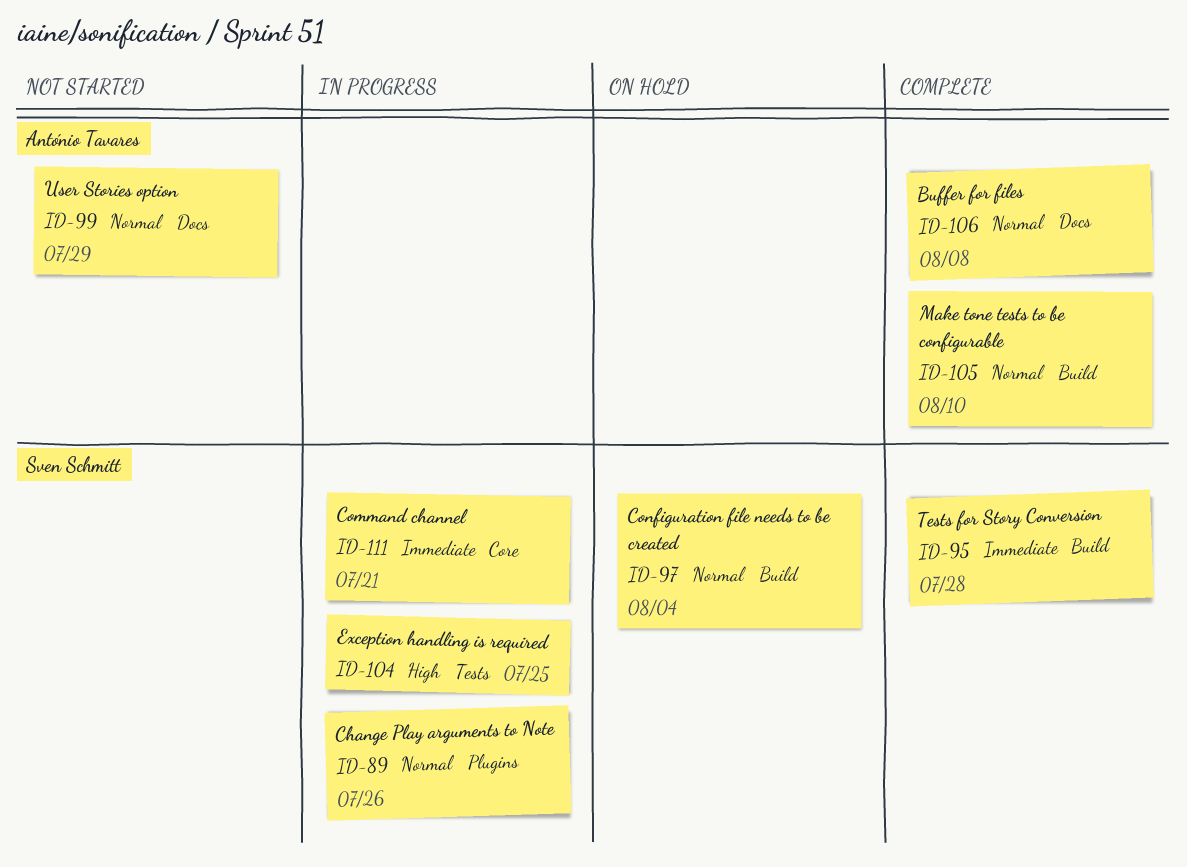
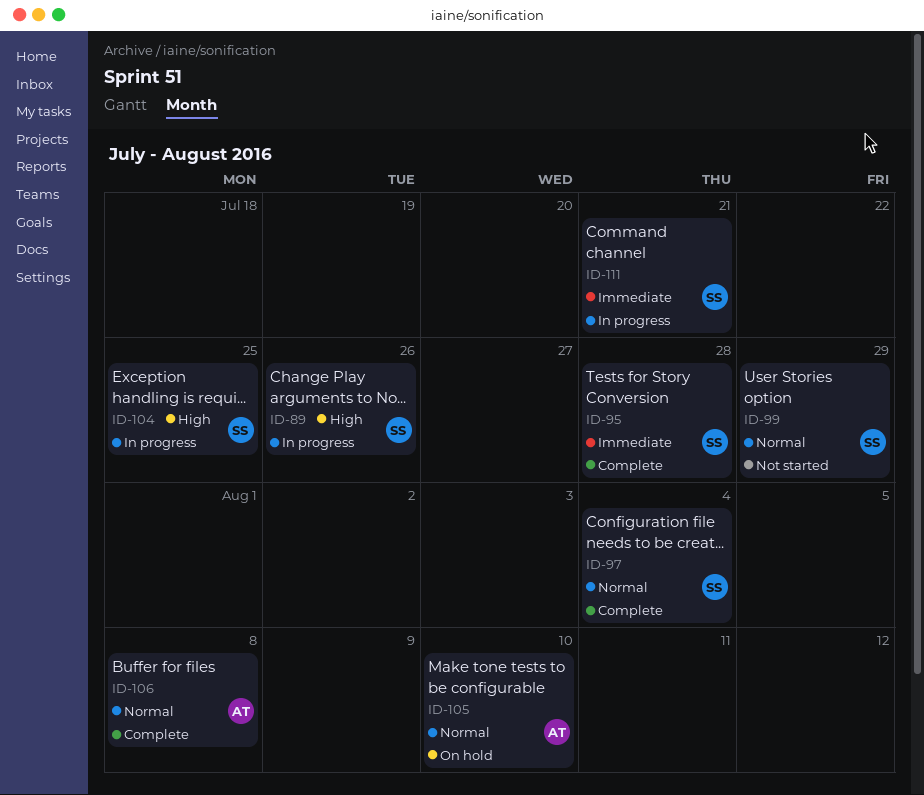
ID-89, priority: Normal -> High
ID-97, status: On hold -> Complete
ID-99, owner: António Tavares -> Sven Schmitt
ID-105, status: Complete -> On hold

